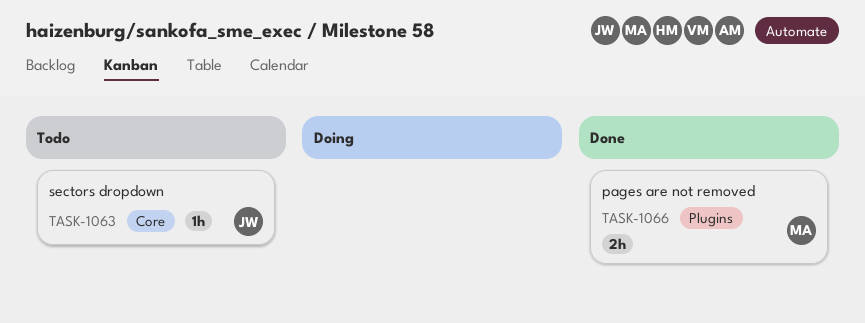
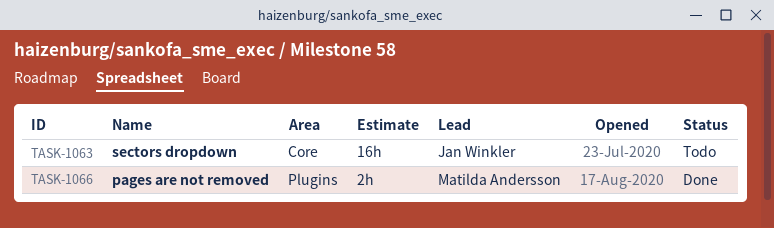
TASK-1063, estimate: 1h -> 16h

